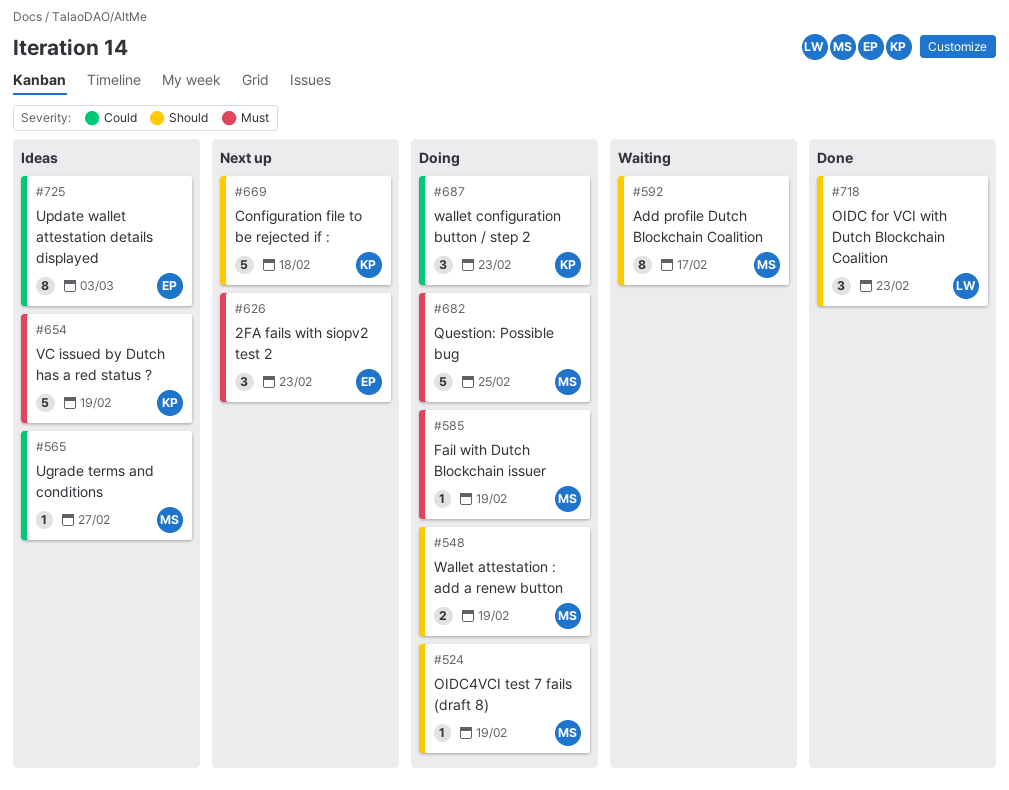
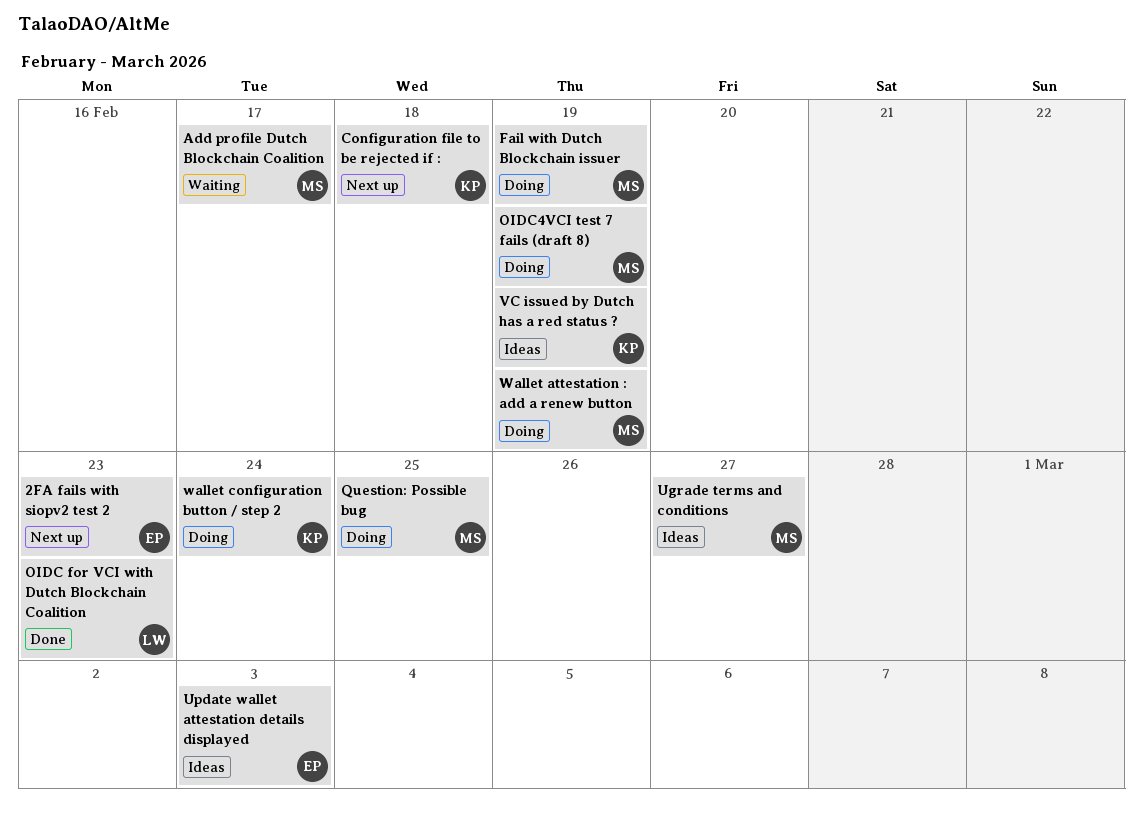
wallet configuration button / step 2, due: Feb 23 -> Feb 24

